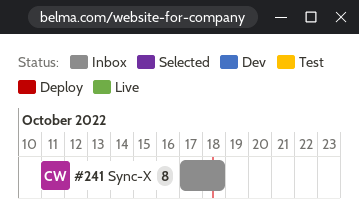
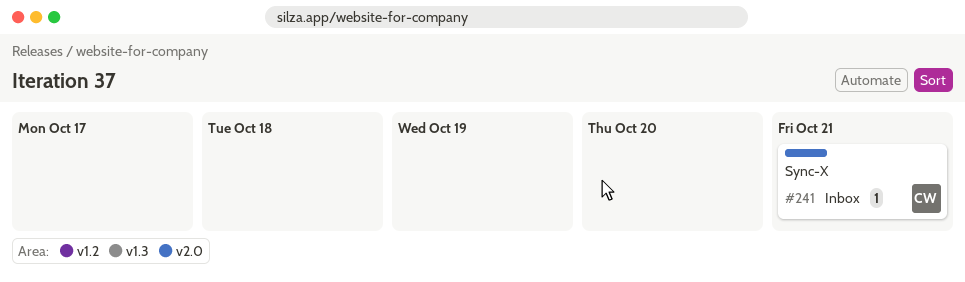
#241, estimate: 8 -> 1
#241, due: Oct 18 -> Oct 21

